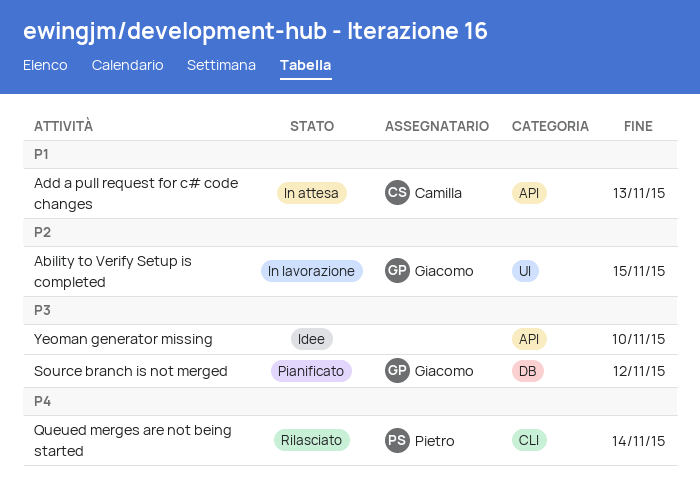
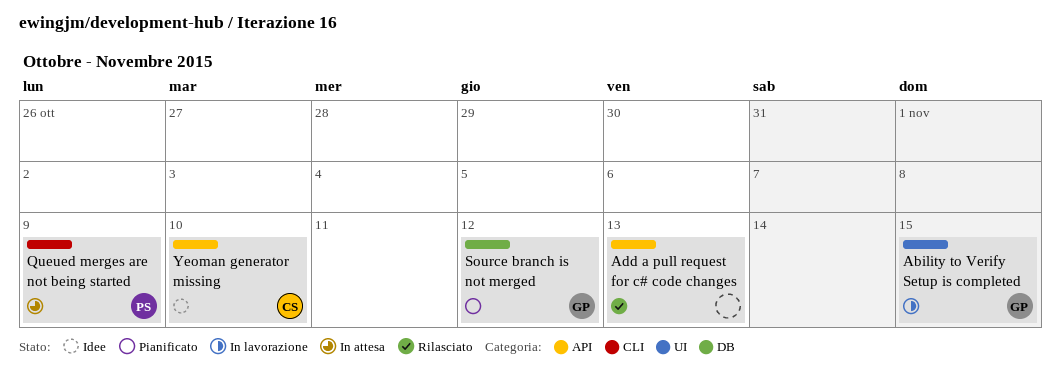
Add a pull request for c# code changes, status: In attesa -> Rilasciato
Add a pull request for c# code changes, owner: Camilla -> none
Queued merges are not being started, status: Rilasciato -> In attesa
Queued merges are not being started, due: Nov 14 -> Nov 9
Yeoman generator missing, owner: none -> Camilla

